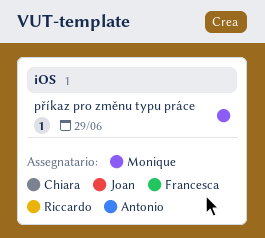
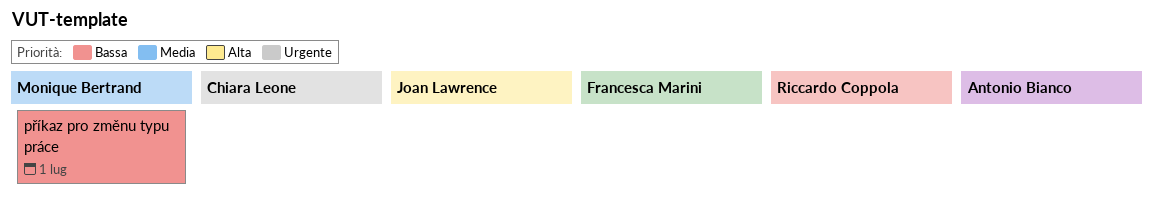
příkaz pro změnu typu práce, due: Jun 29 -> Jul 1

